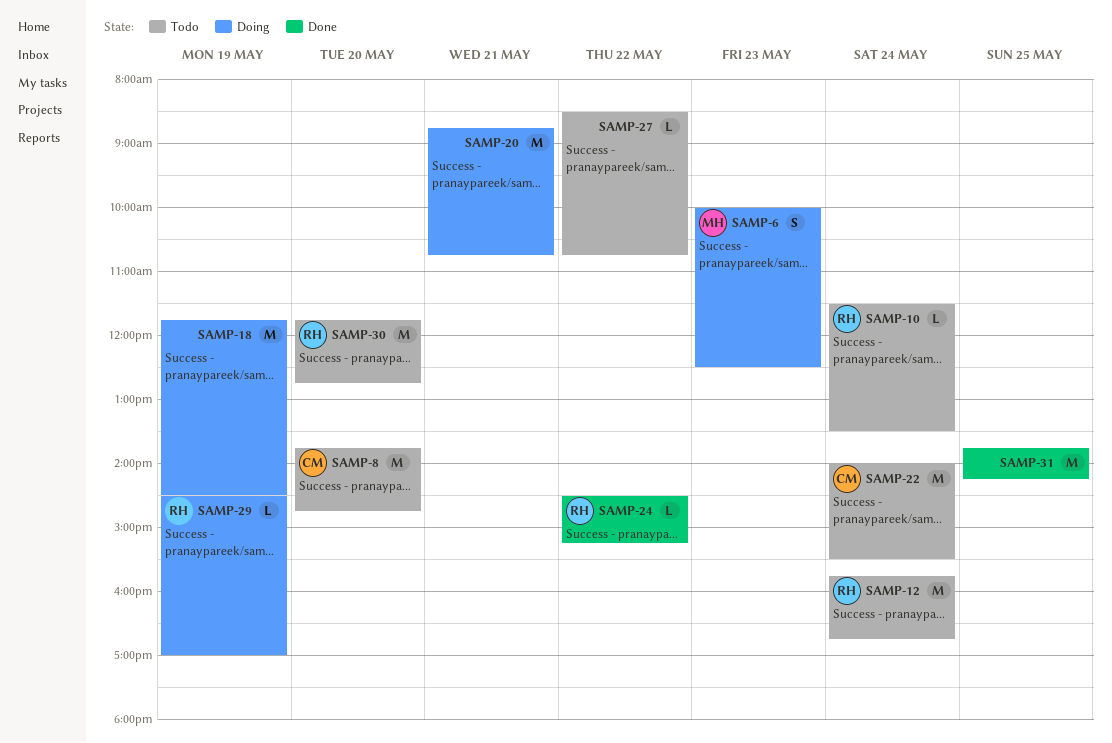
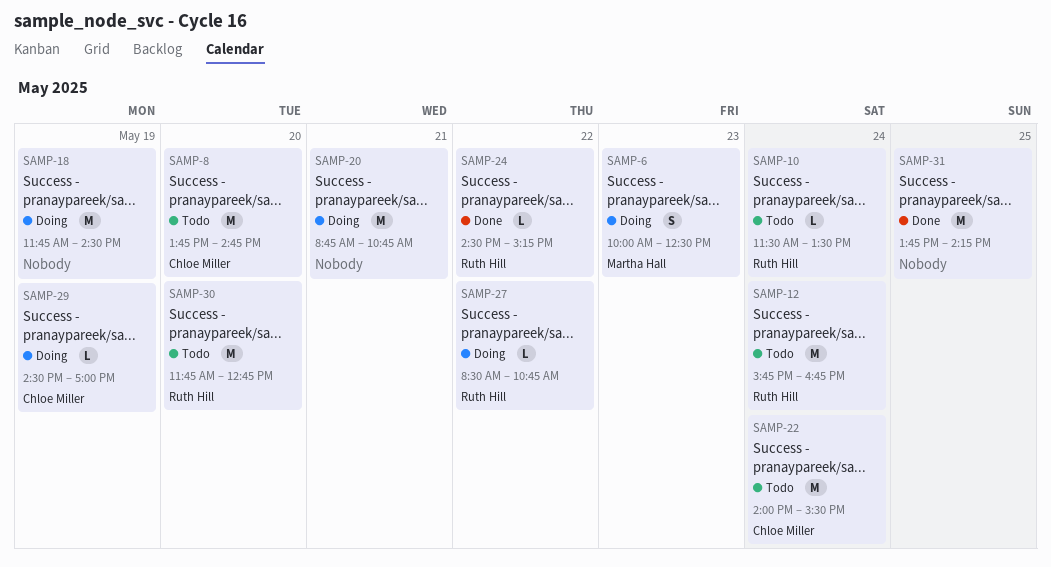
SAMP-27, status: Todo -> Doing
SAMP-27, owner: none -> Ruth Hill
SAMP-29, owner: Ruth Hill -> Chloe Miller

